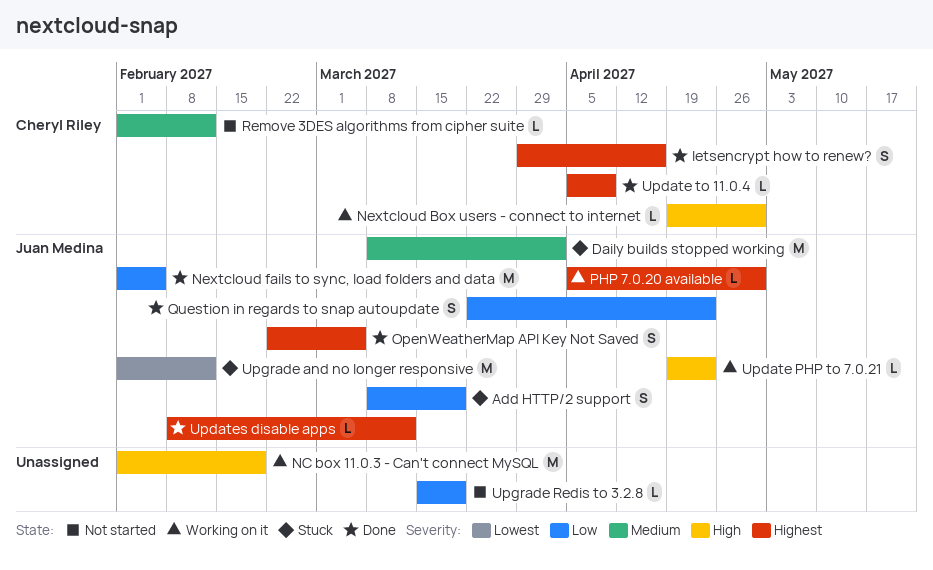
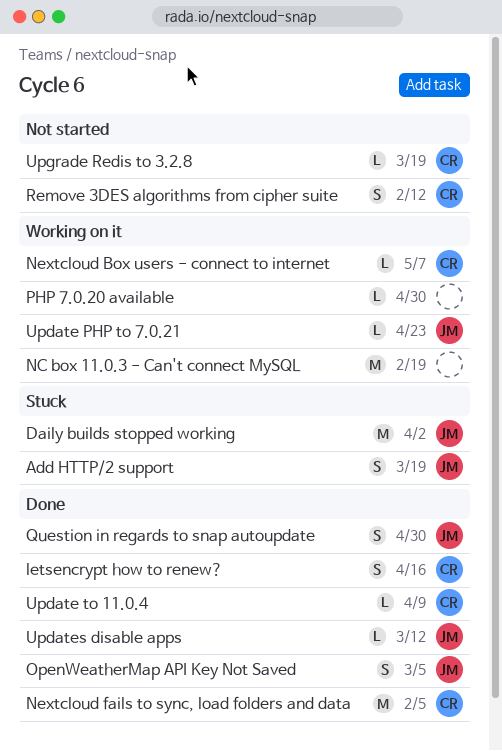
Nextcloud Box users - connect to internet, due: Apr 30 -> May 7
Nextcloud fails to sync, load folders and data, owner: Juan Medina -> Cheryl Riley
PHP 7.0.20 available, owner: Juan Medina -> none
Question in regards to snap autoupdate, due: Apr 23 -> Apr 30
Remove 3DES algorithms from cipher suite, estimate: L -> S
Upgrade and no longer responsive: present -> none
Upgrade Redis to 3.2.8, owner: none -> Cheryl Riley

